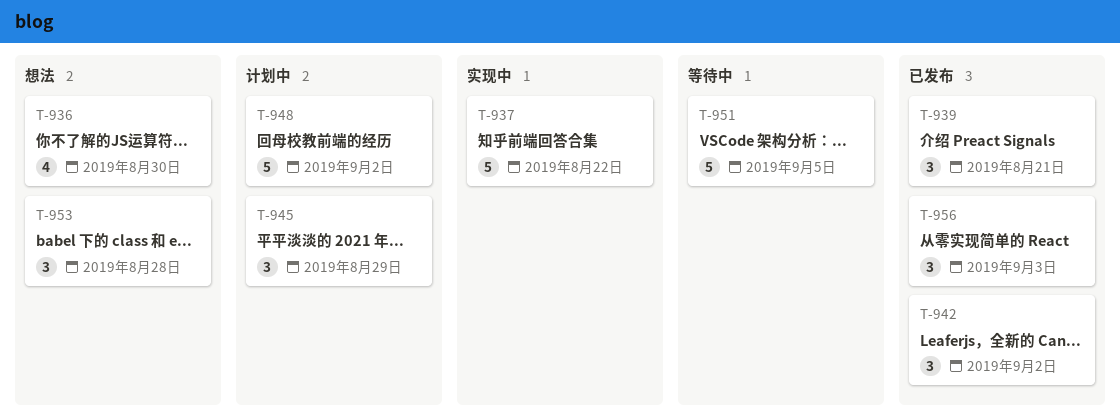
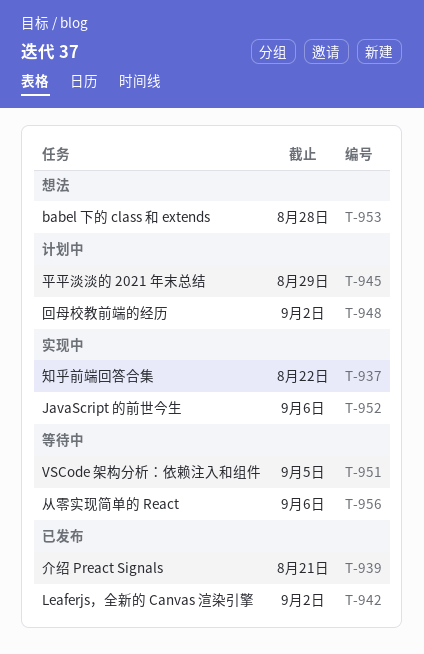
T-936: present -> none
T-952: none -> present
T-956, status: 已发布 -> 等待中
T-956, due: Sep 3 -> Sep 6

